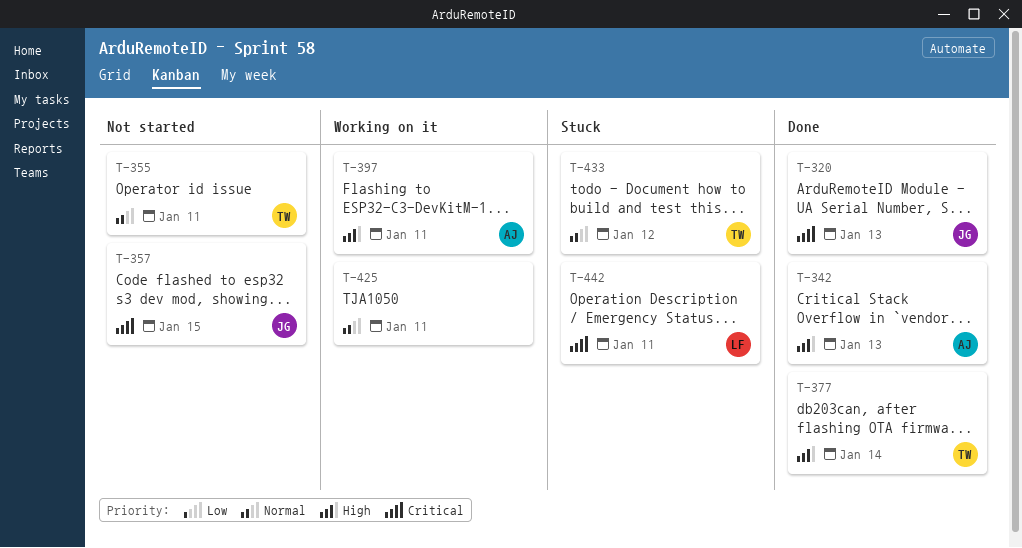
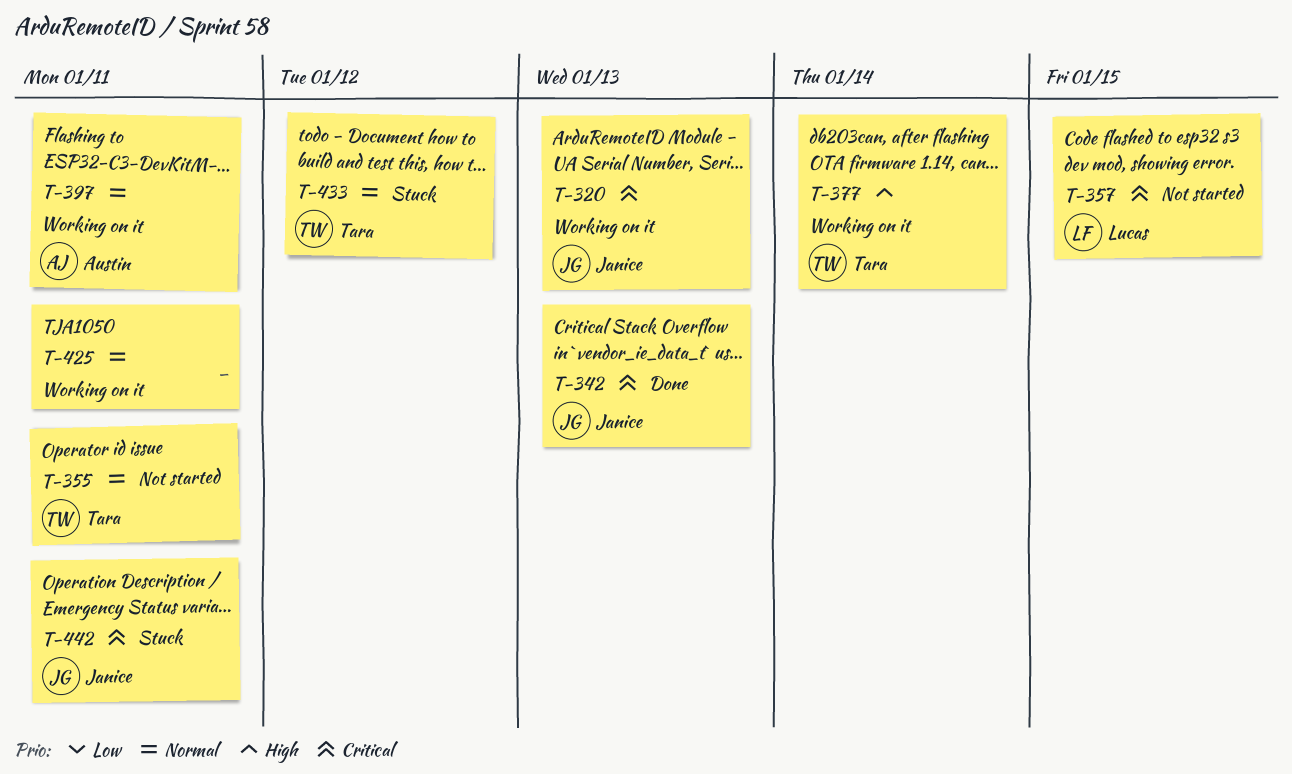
T-320, status: Done -> Working on it
T-342, owner: Austin -> Janice
T-342, priority: High -> Critical
T-357, owner: Janice -> Lucas
T-377, status: Done -> Working on it
T-397, priority: High -> Normal
T-442, owner: Lucas -> Janice

